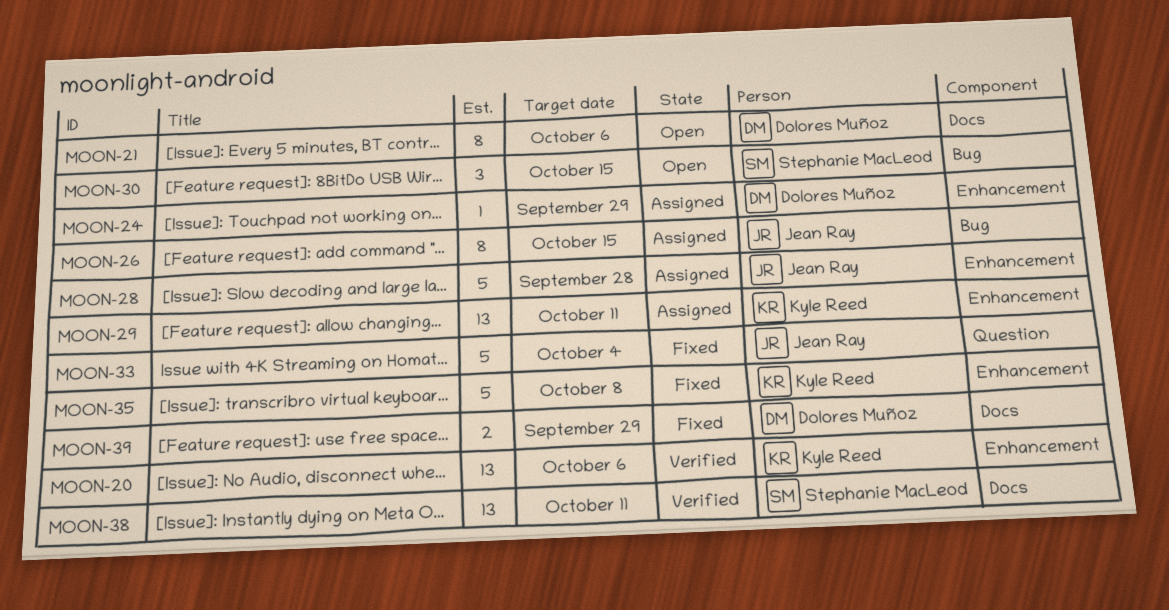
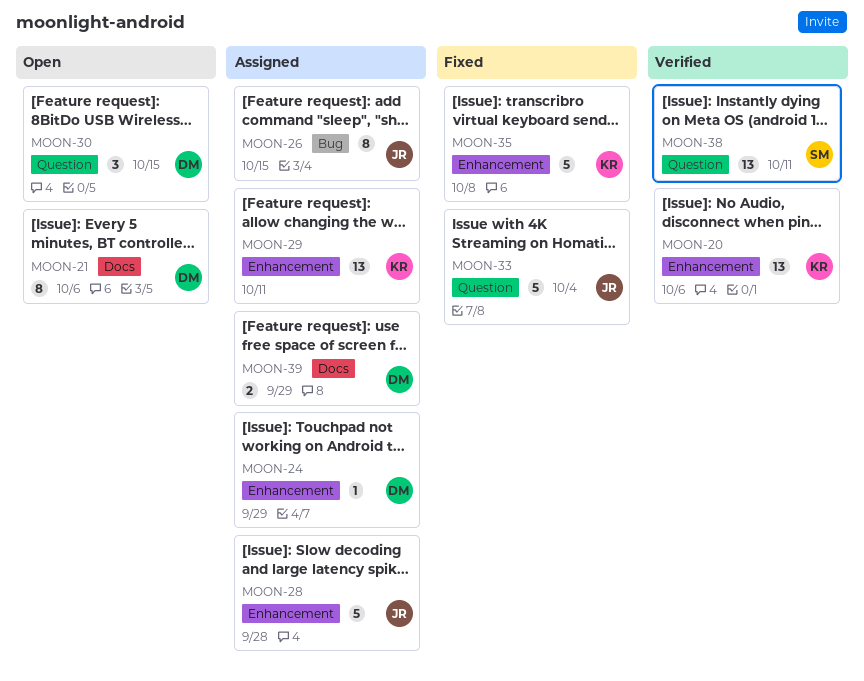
MOON-30, owner: Stephanie MacLeod -> Dolores Muñoz
MOON-30, label: Bug -> Question
MOON-38, label: Docs -> Question
MOON-39, status: Fixed -> Assigned

